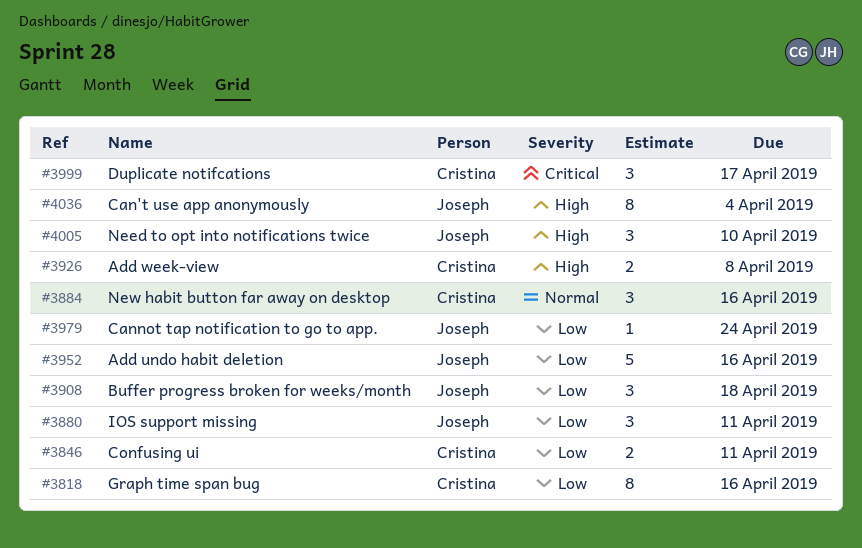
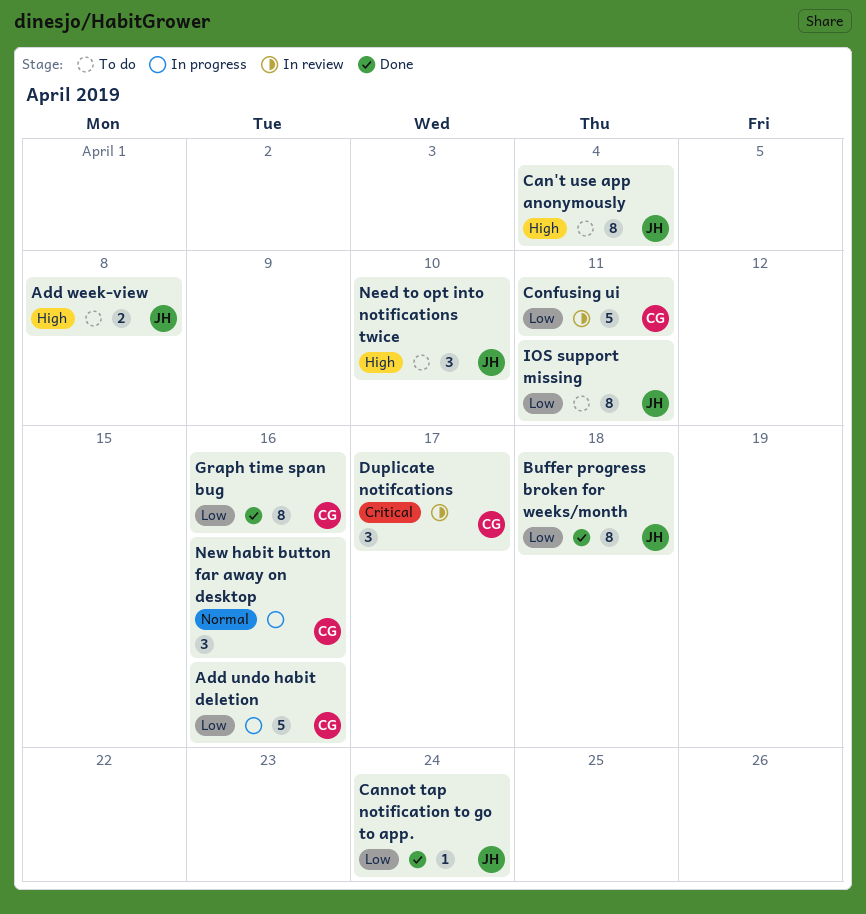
Add undo habit deletion, owner: Joseph -> Cristina
Add week-view, owner: Cristina -> Joseph
Buffer progress broken for weeks/month, estimate: 3 -> 8
Confusing ui, estimate: 2 -> 5
IOS support missing, estimate: 3 -> 8

